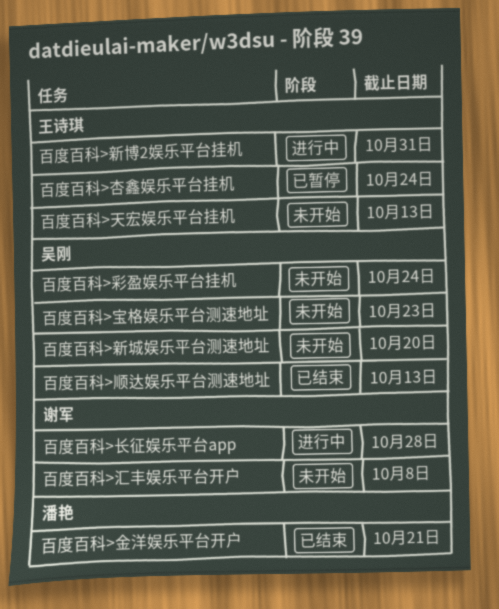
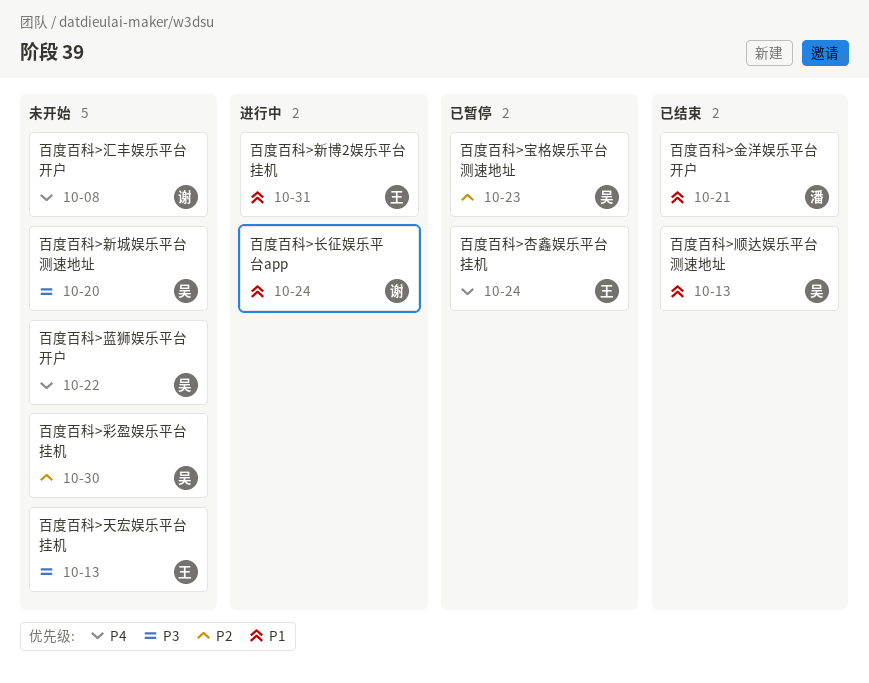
百度百科>宝格娱乐平台测速地址, status: 未开始 -> 已暂停
百度百科>彩盈娱乐平台挂机, due: Oct 24 -> Oct 30
百度百科>蓝狮娱乐平台开户: none -> present
百度百科>长征娱乐平台app, due: Oct 28 -> Oct 24

